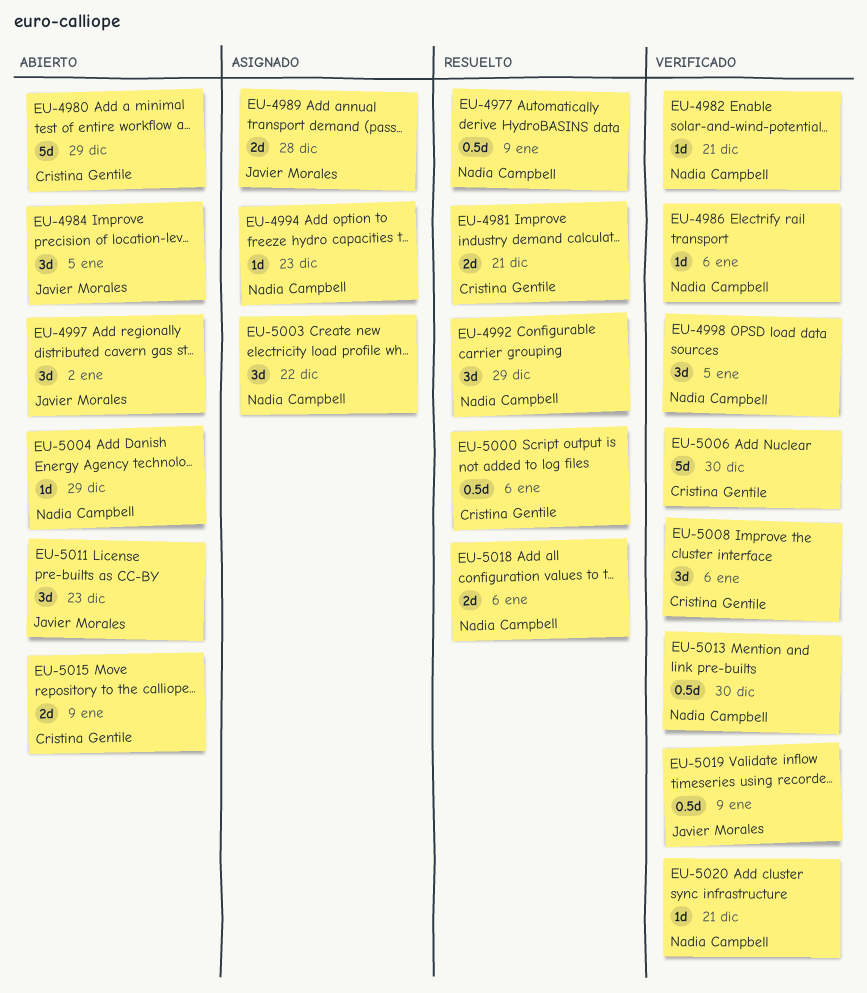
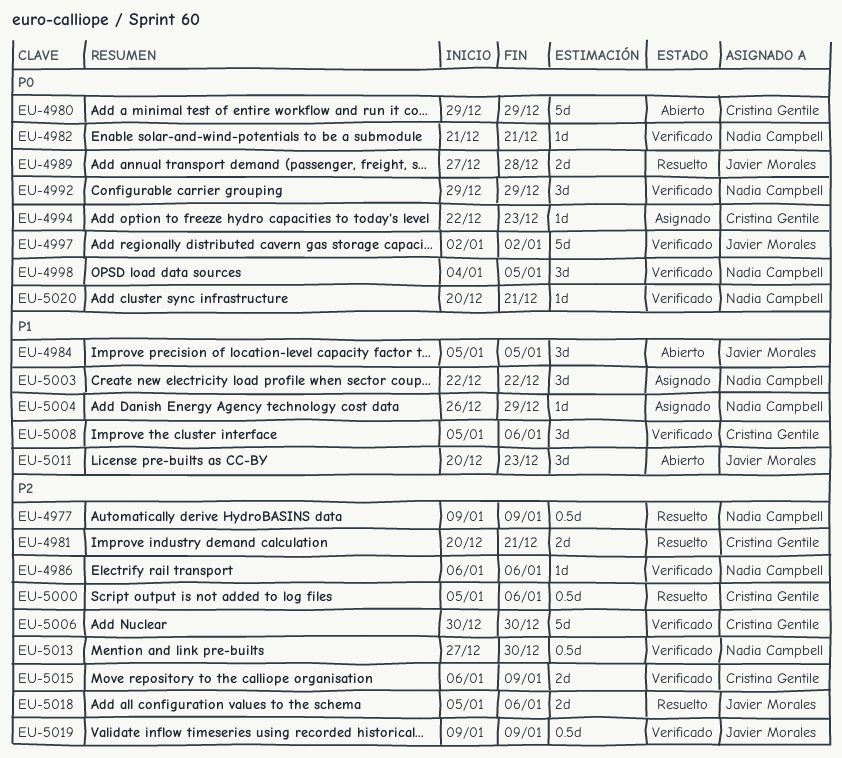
EU-4989, status: Asignado -> Resuelto
EU-4992, status: Resuelto -> Verificado
EU-4994, owner: Nadia Campbell -> Cristina Gentile
EU-4997, status: Abierto -> Verificado
EU-4997, estimate: 3d -> 5d
EU-5004, status: Abierto -> Asignado
EU-5015, status: Abierto -> Verificado
EU-5018, owner: Nadia Campbell -> Javier Morales

